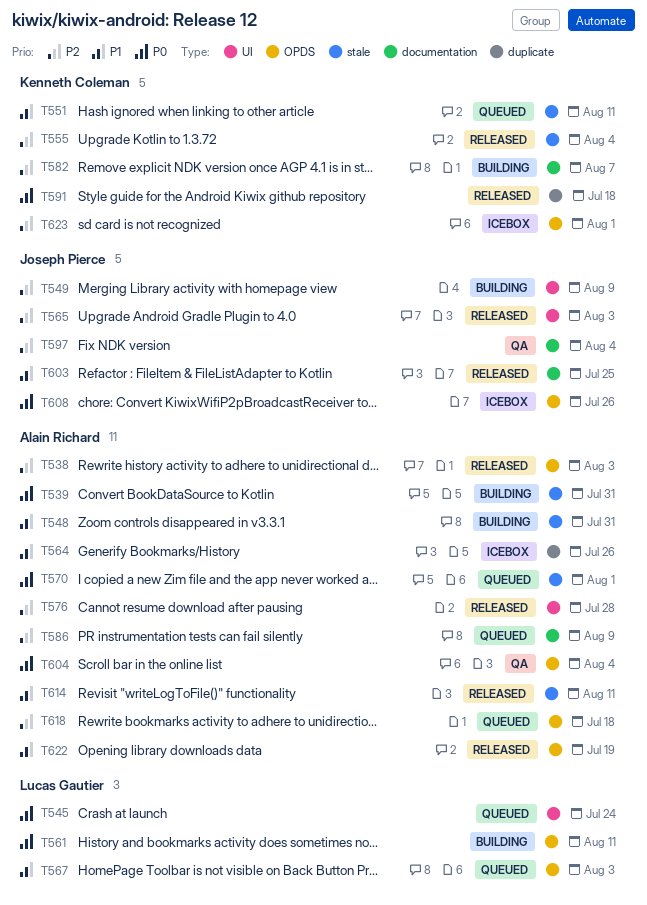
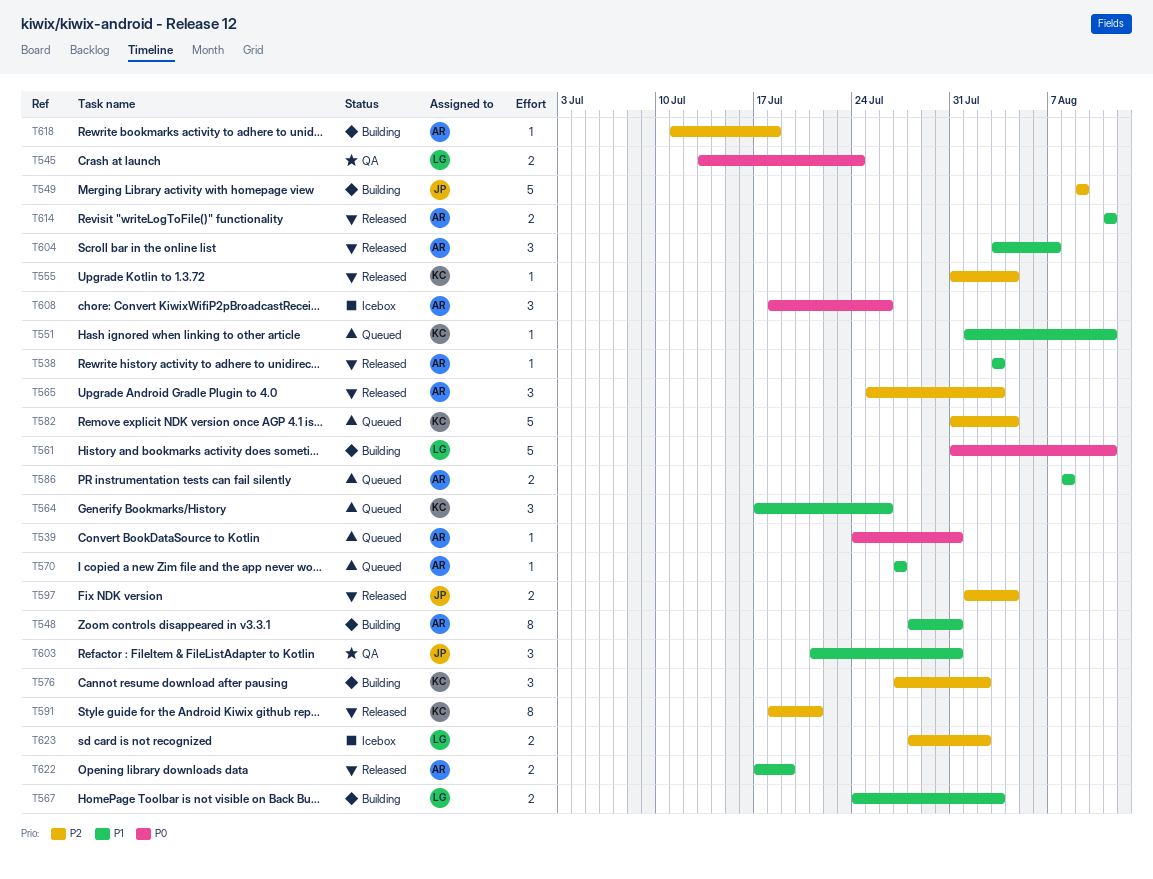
T538, priority: P2 -> P1
T539, status: Building -> Queued
T545, status: Queued -> QA
T564, status: Icebox -> Queued
T564, owner: Alain Richard -> Kenneth Coleman
T565, owner: Joseph Pierce -> Alain Richard
T567, status: Queued -> Building
T570, priority: P0 -> P1
T570, due: Aug 1 -> Jul 27
T576, status: Released -> Building
T576, owner: Alain Richard -> Kenneth Coleman
T576, due: Jul 28 -> Aug 2
T582, status: Building -> Queued
T582, due: Aug 7 -> Aug 4
T586, priority: P2 -> P1
T586, due: Aug 9 -> Aug 8
T591, priority: P0 -> P2
T591, due: Jul 18 -> Jul 21
T597, status: QA -> Released
T603, status: Released -> QA
T603, due: Jul 25 -> Jul 31
T604, status: QA -> Released
T604, priority: P0 -> P1
T604, due: Aug 4 -> Aug 7
T608, owner: Joseph Pierce -> Alain Richard
T618, status: Queued -> Building
T623, owner: Kenneth Coleman -> Lucas Gautier
T623, due: Aug 1 -> Aug 2

